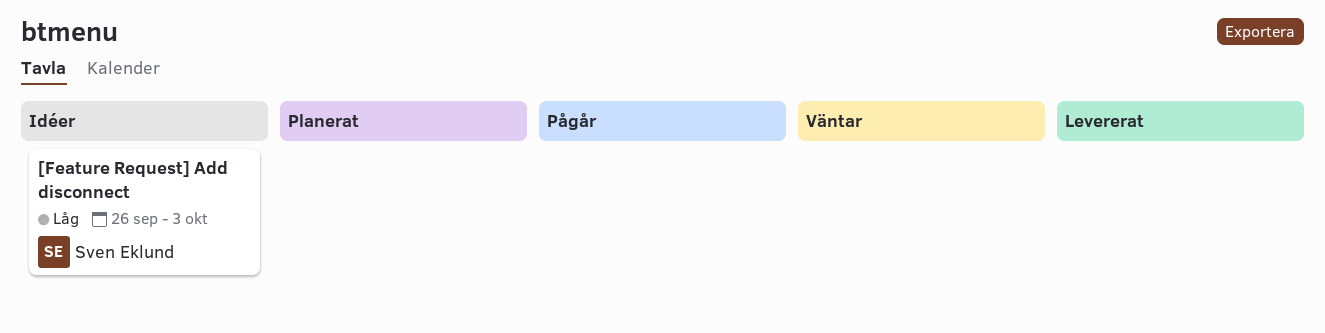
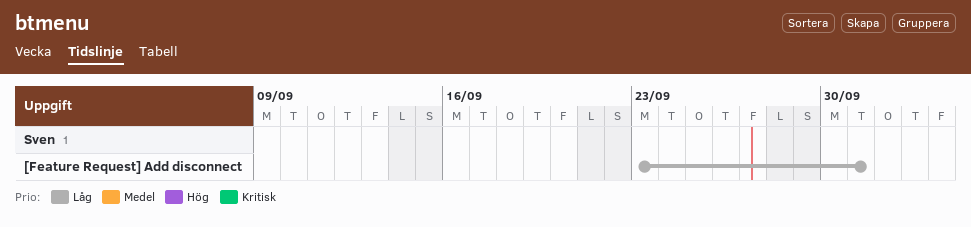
[Feature Request] Add disconnect, start: Sep 26 -> Sep 23
[Feature Request] Add disconnect, due: Oct 3 -> Oct 1

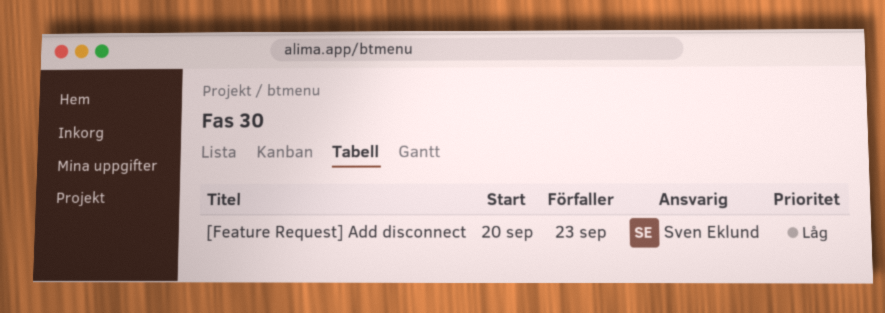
[Feature Request] Add disconnect, start: Sep 23 -> Sep 20
[Feature Request] Add disconnect, due: Oct 1 -> Sep 23

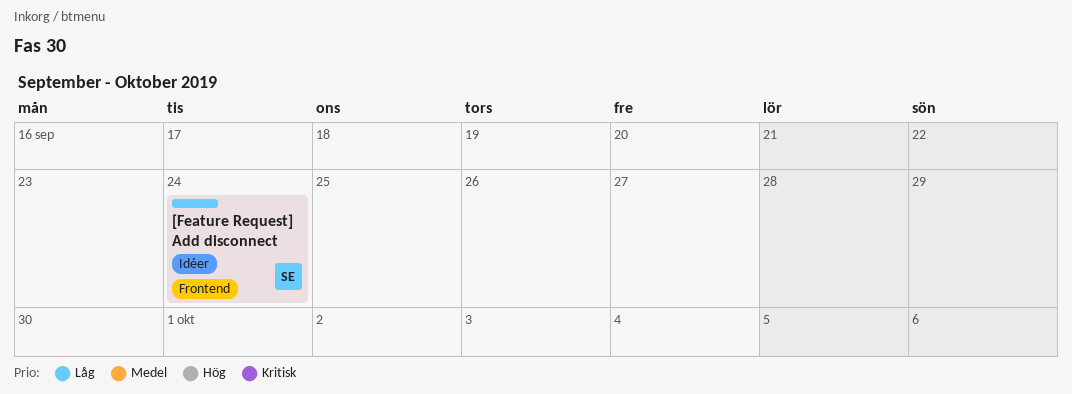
[Feature Request] Add disconnect, due: Sep 23 -> Sep 24

